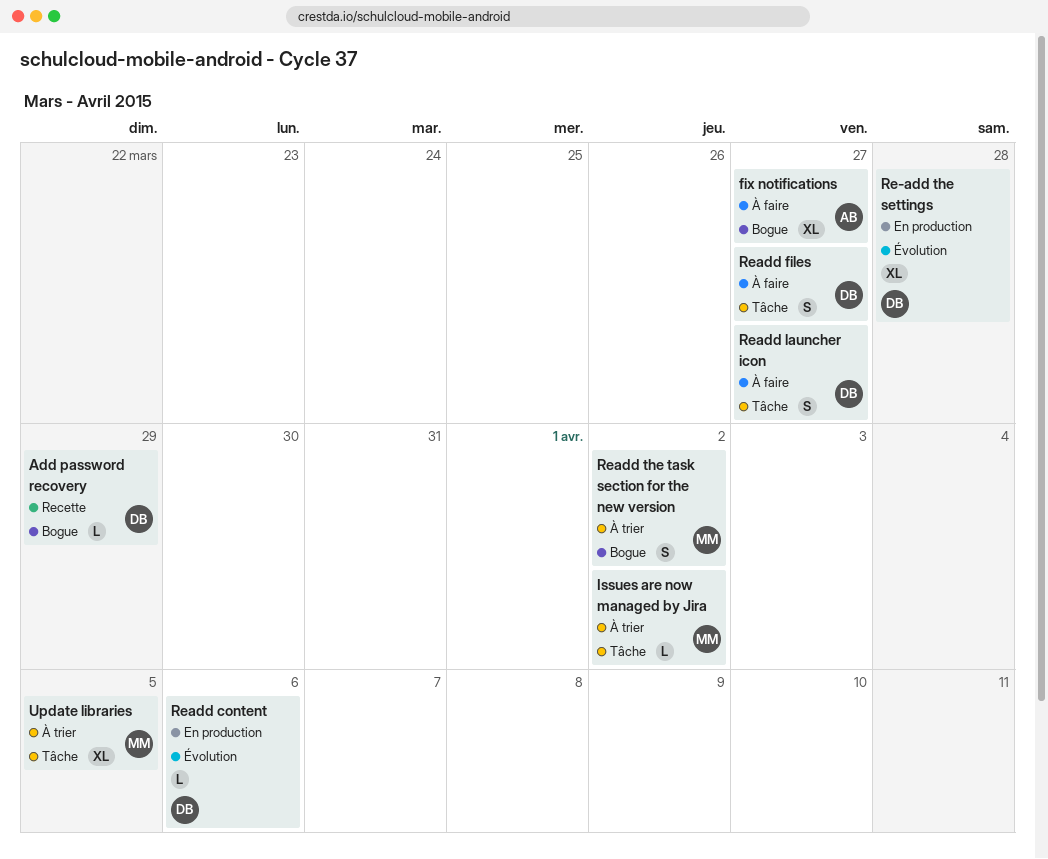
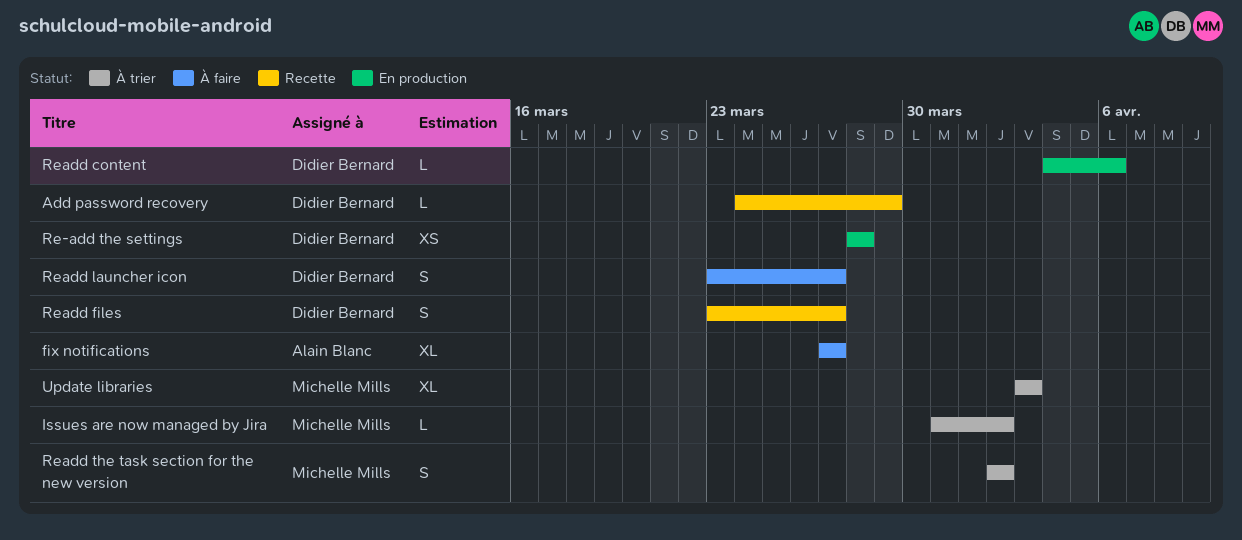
Re-add the settings, estimate: XL -> XS
Readd files, status: À faire -> Recette
Update libraries, due: Apr 5 -> Apr 3

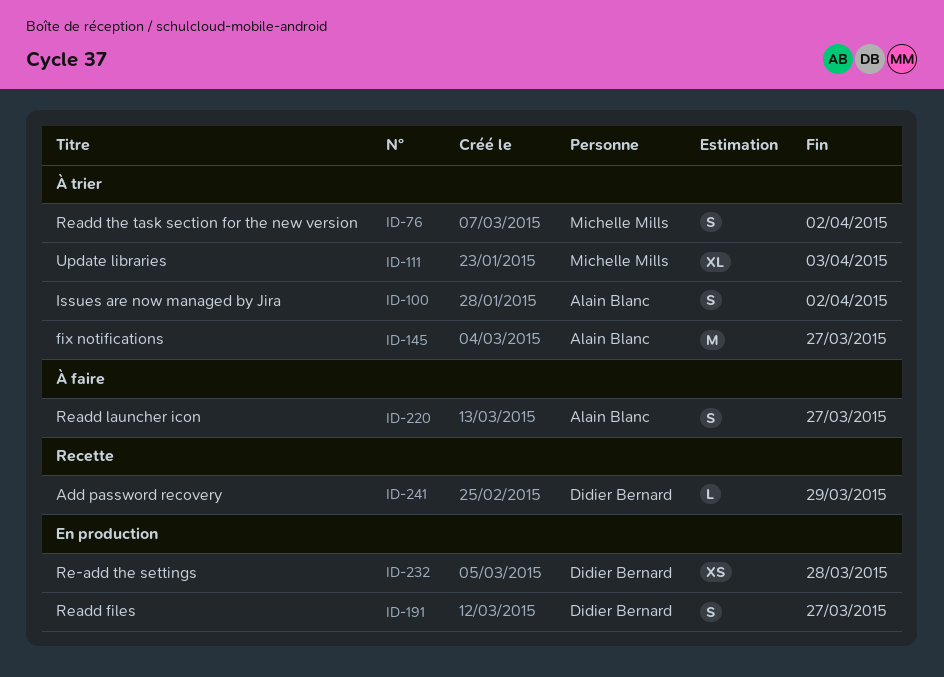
fix notifications, status: À faire -> À trier
fix notifications, estimate: XL -> M
Issues are now managed by Jira, owner: Michelle Mills -> Alain Blanc
Issues are now managed by Jira, estimate: L -> S
Readd content: present -> none
Readd files, status: Recette -> En production
Readd launcher icon, owner: Didier Bernard -> Alain Blanc

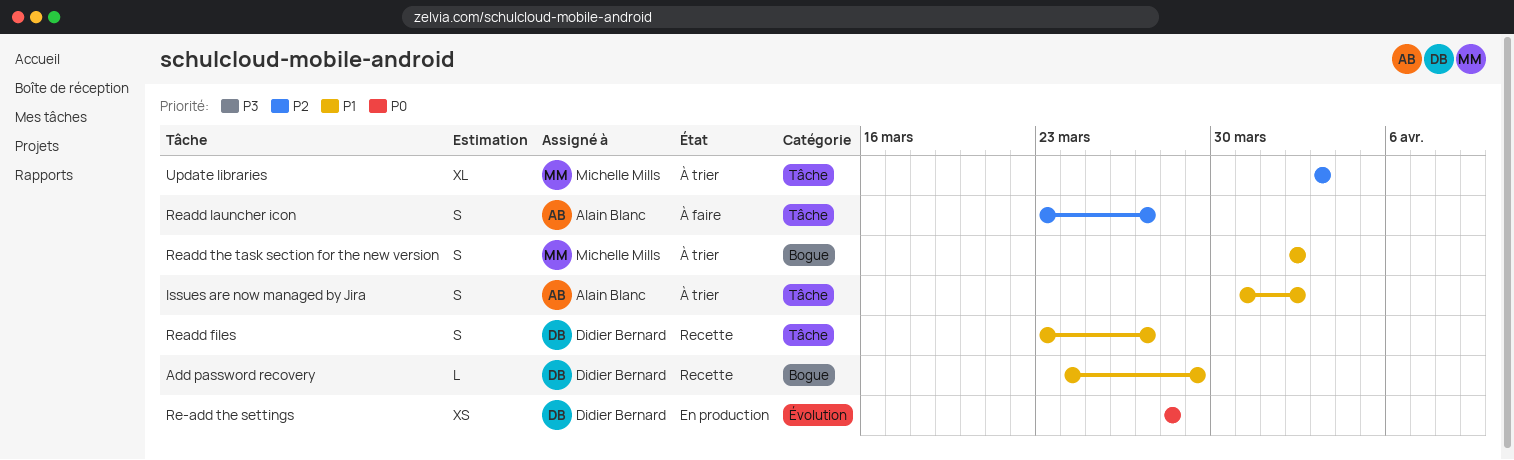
fix notifications: present -> none
Readd files, status: En production -> Recette

